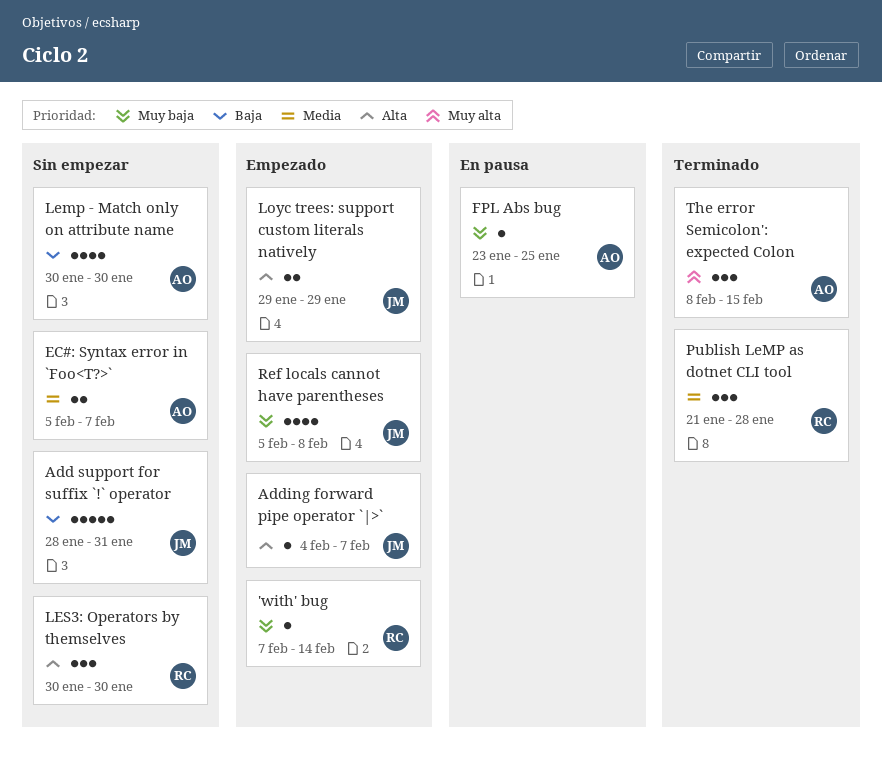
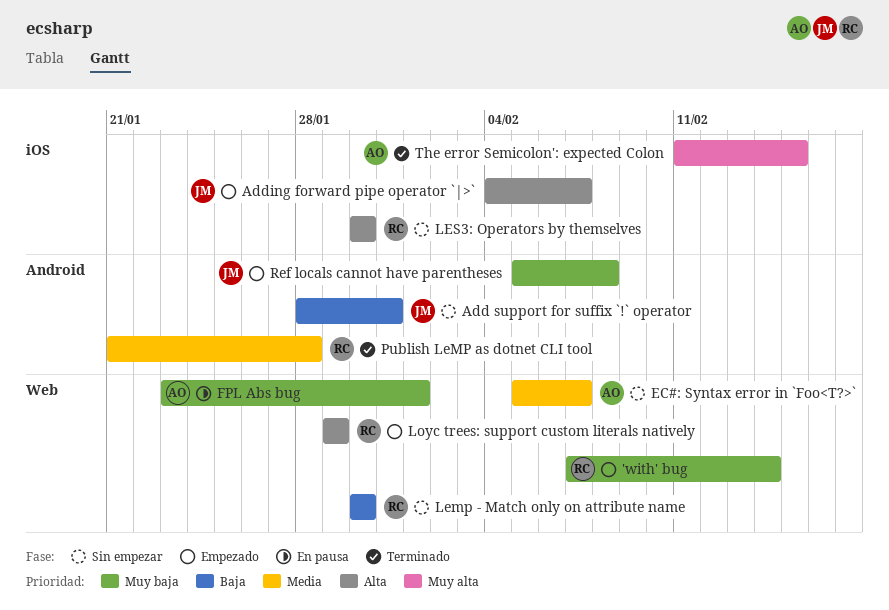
FPL Abs bug, due: Jan 25 -> Feb 1
Lemp - Match only on attribute name, owner: AO -> RC
Loyc trees: support custom literals natively, owner: JM -> RC
The error Semicolon': expected Colon, start: Feb 8 -> Feb 11

